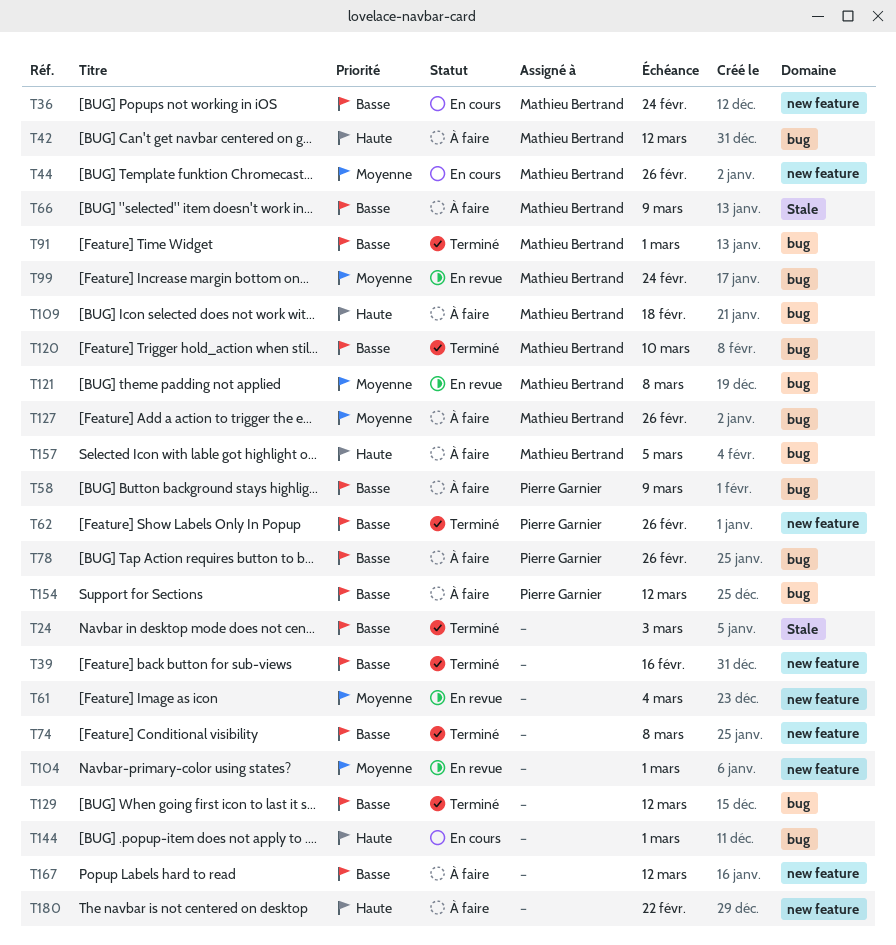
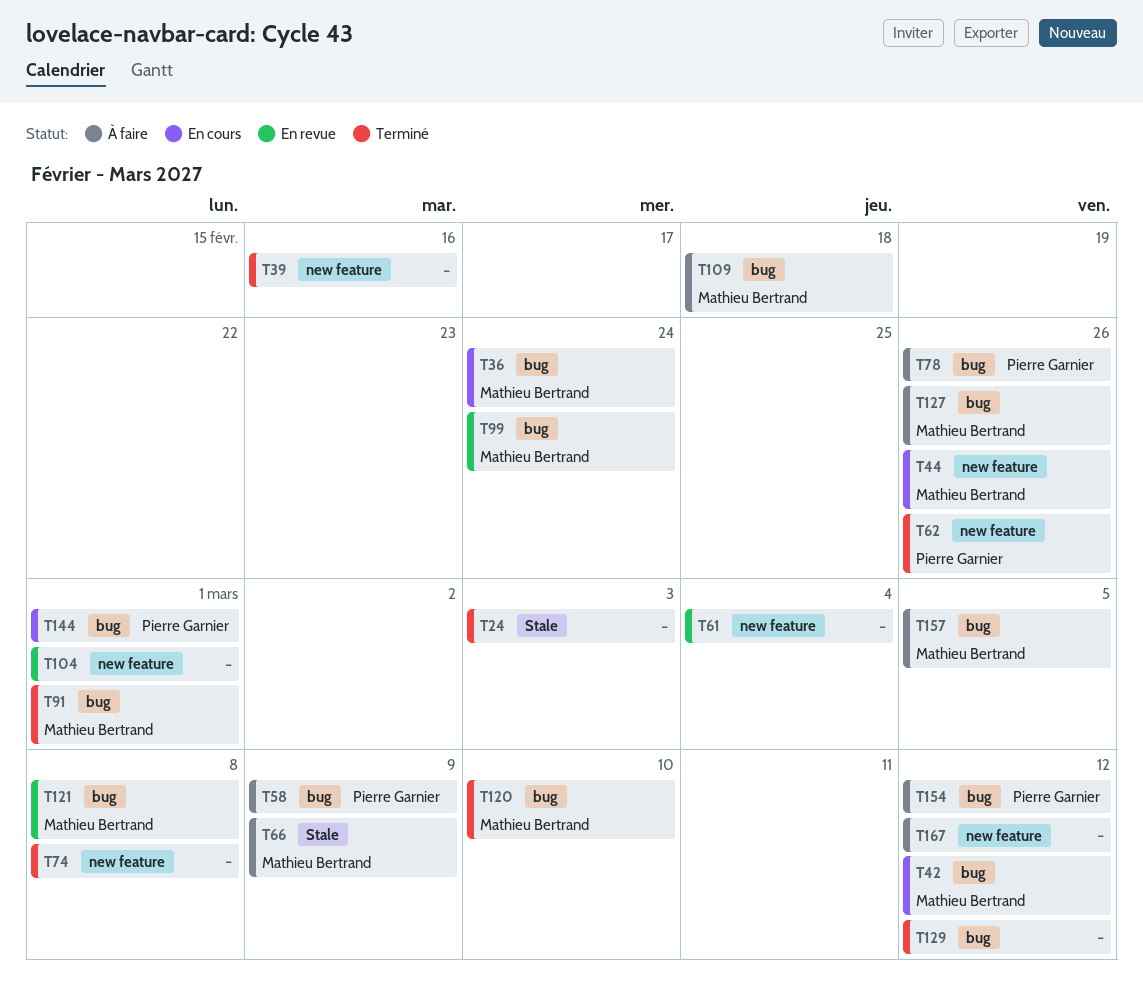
T36, label: new feature -> bug
T42, status: À faire -> En cours
T144, owner: none -> Pierre Garnier
T180: present -> none

